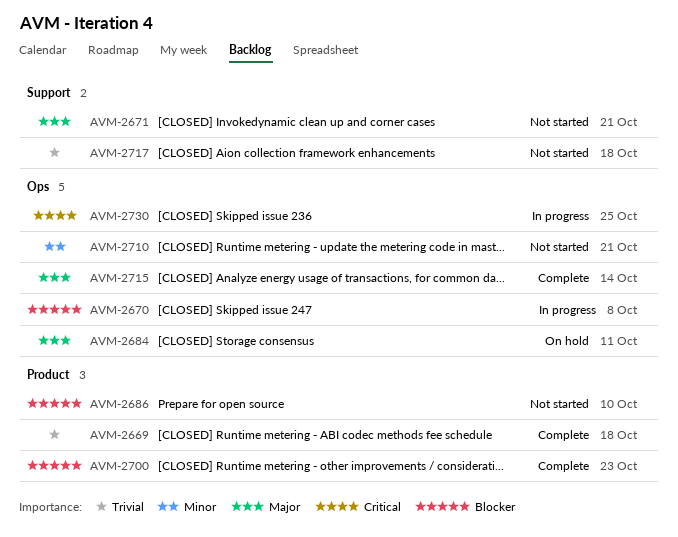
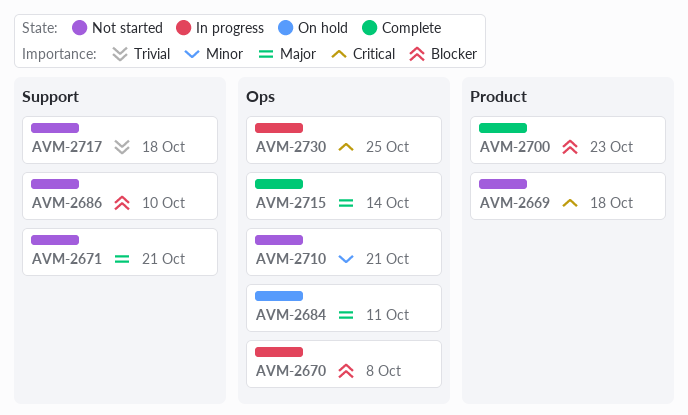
AVM-2669, status: Complete -> Not started
AVM-2669, priority: Trivial -> Critical
AVM-2686, label: Product -> Support

